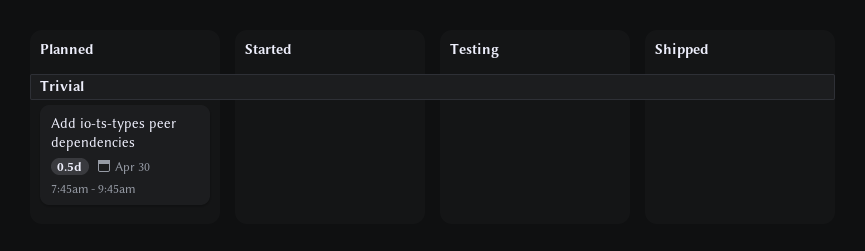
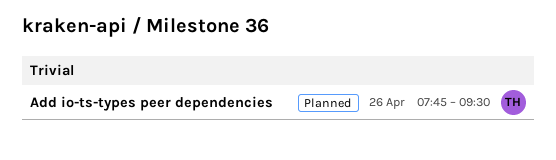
Add io-ts-types peer dependencies, day: Apr 30 -> Apr 26
Add io-ts-types peer dependencies, ends: 09:45 -> 09:30

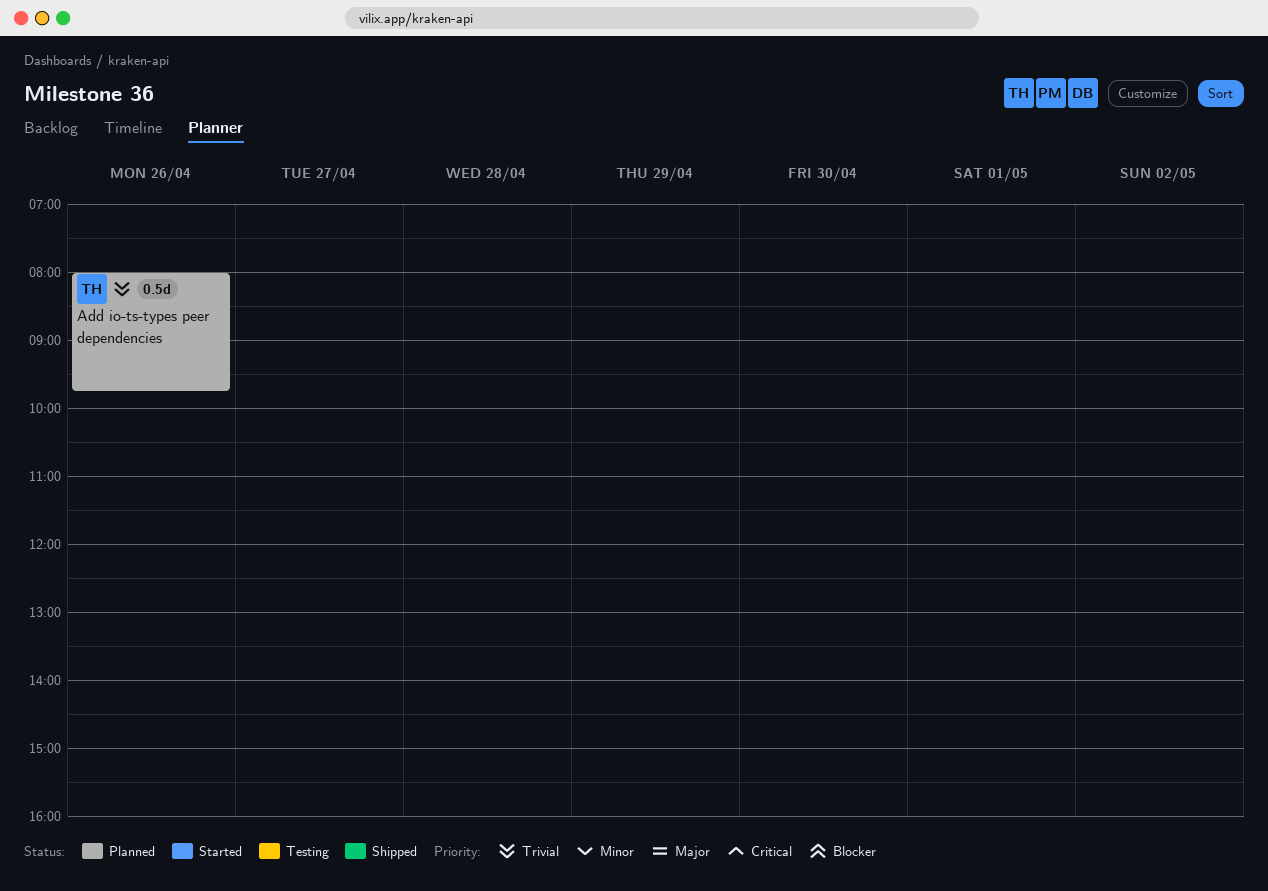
Add io-ts-types peer dependencies, begins: 07:45 -> 08:00
Add io-ts-types peer dependencies, ends: 09:30 -> 09:45

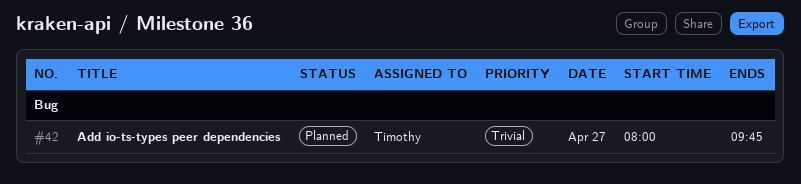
Add io-ts-types peer dependencies, day: Apr 26 -> Apr 27

